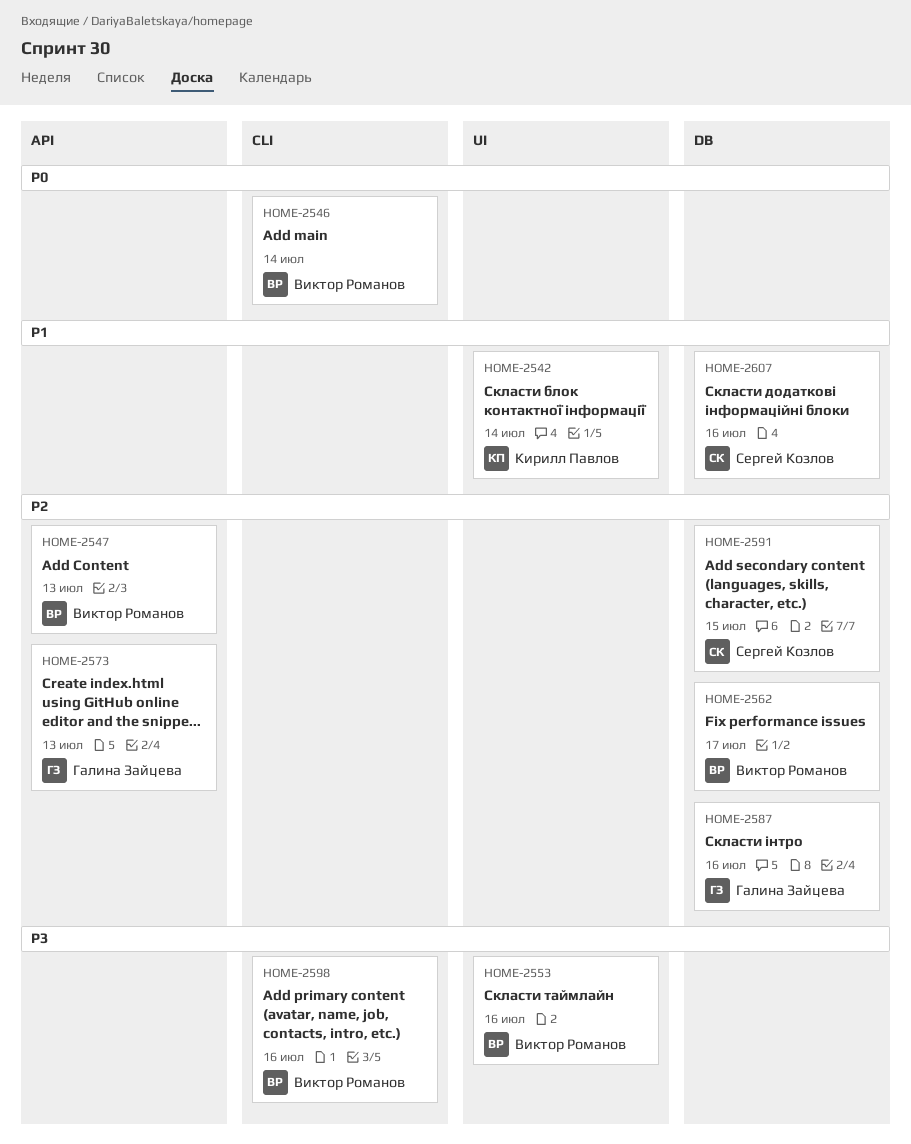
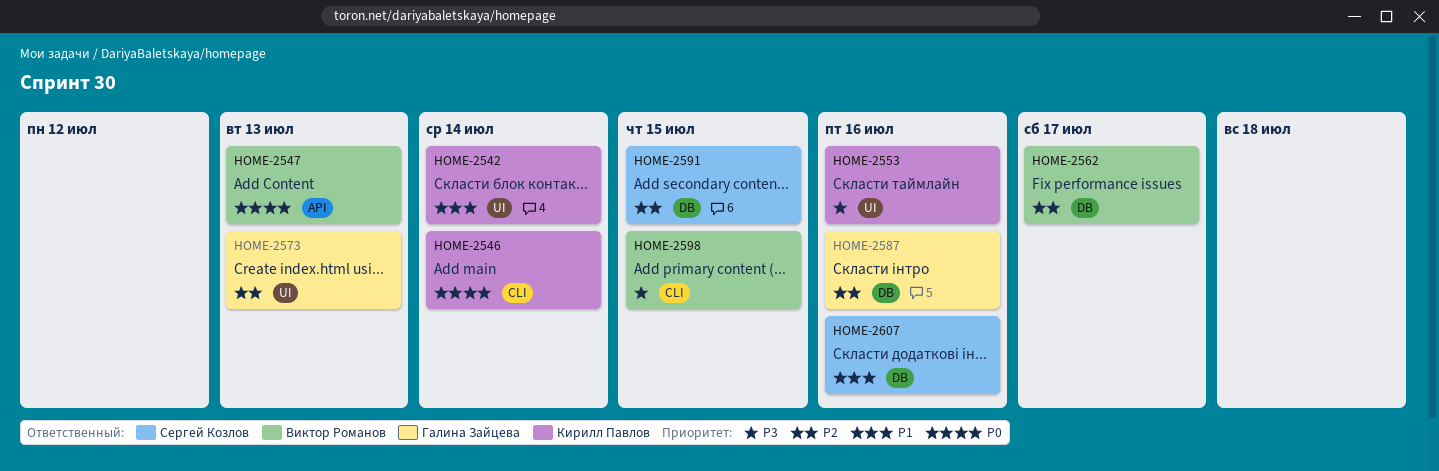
HOME-2546, owner: Виктор Романов -> Кирилл Павлов
HOME-2547, priority: P2 -> P0
HOME-2553, owner: Виктор Романов -> Кирилл Павлов
HOME-2573, label: API -> UI
HOME-2598, due: Jul 16 -> Jul 15

